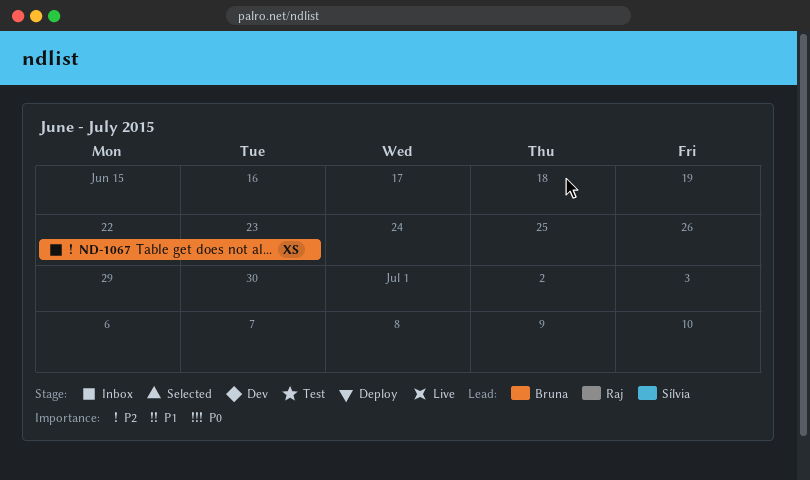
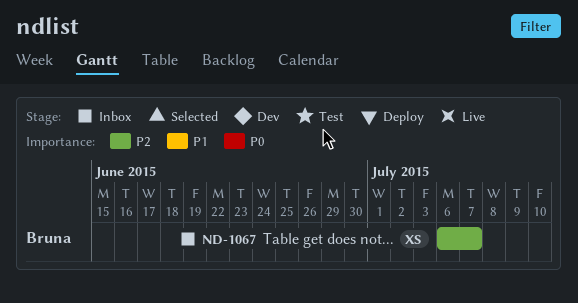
ND-1067, start: Jun 22 -> Jul 6
ND-1067, due: Jun 23 -> Jul 7

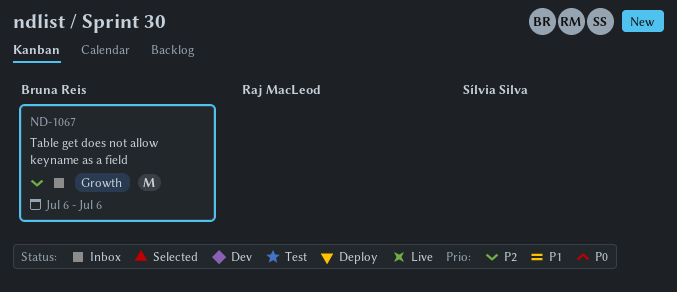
ND-1067, estimate: XS -> M
ND-1067, due: Jul 7 -> Jul 6

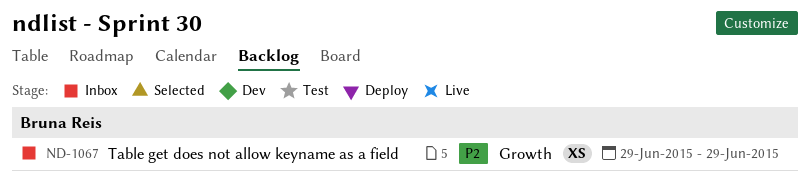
ND-1067, estimate: M -> XS
ND-1067, start: Jul 6 -> Jun 29
ND-1067, due: Jul 6 -> Jun 29

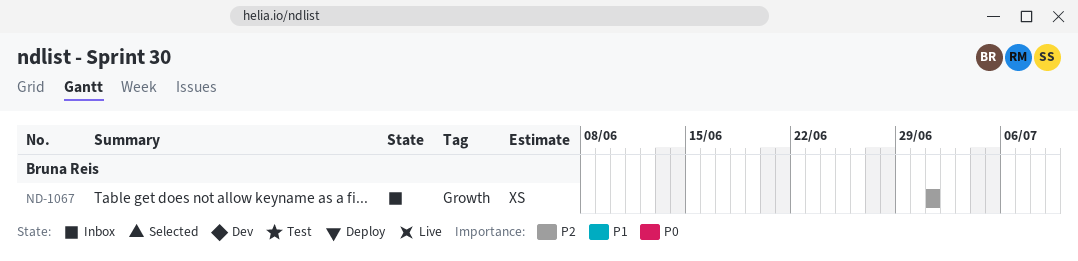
ND-1067, start: Jun 29 -> Jul 1
ND-1067, due: Jun 29 -> Jul 1

